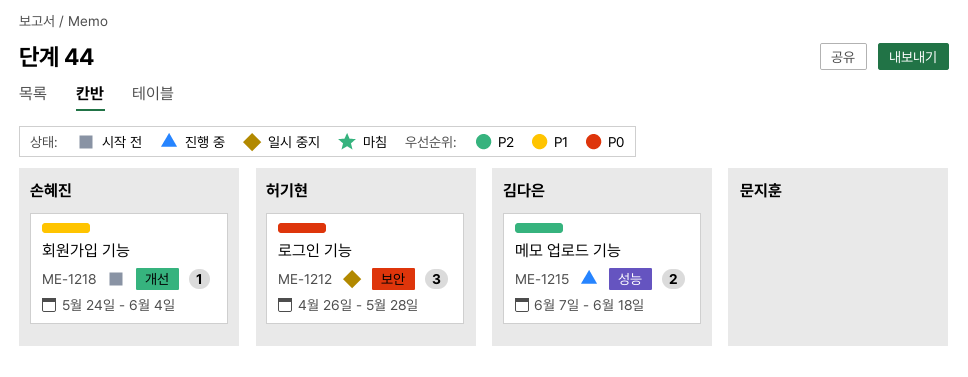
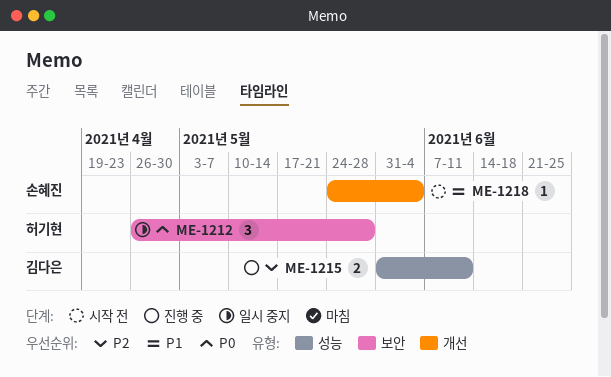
ME-1215, start: Jun 7 -> May 31
ME-1215, due: Jun 18 -> Jun 11

